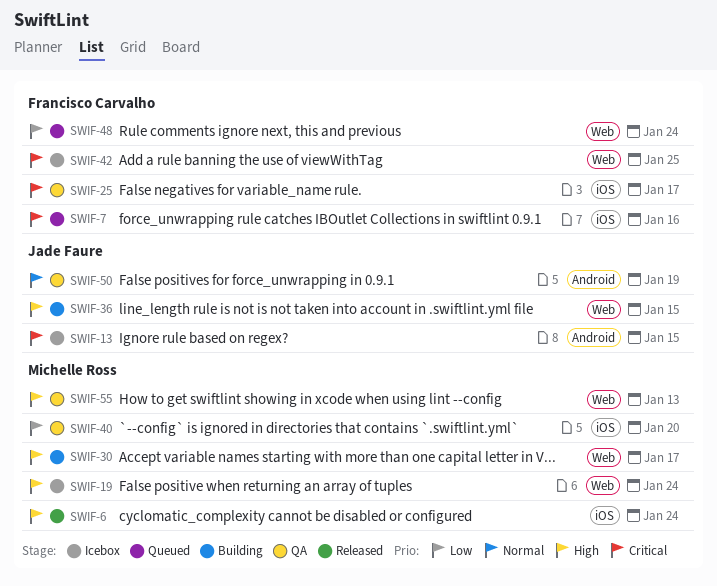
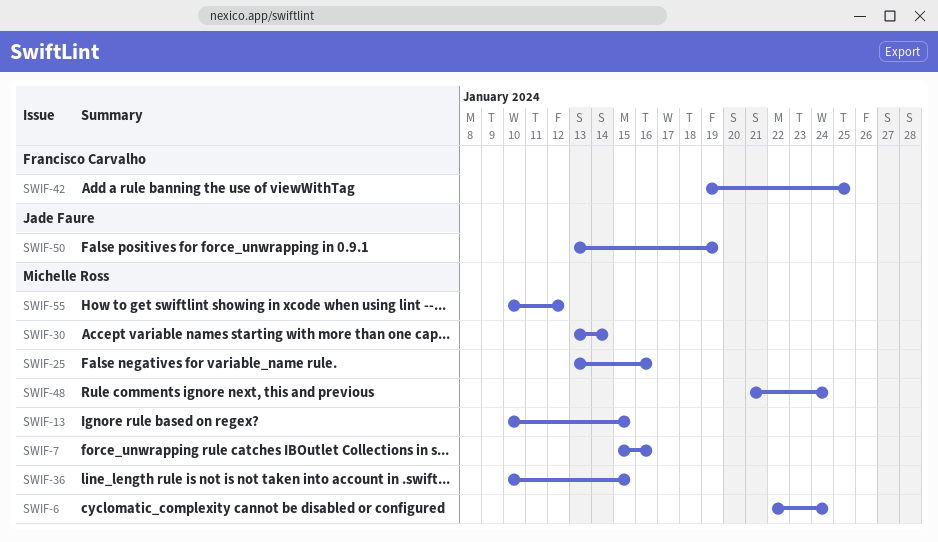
SWIF-7, owner: Francisco Carvalho -> Michelle Ross
SWIF-13, owner: Jade Faure -> Michelle Ross
SWIF-19: present -> none
SWIF-25, owner: Francisco Carvalho -> Michelle Ross
SWIF-25, due: Jan 17 -> Jan 16
SWIF-30, due: Jan 17 -> Jan 14
SWIF-36, owner: Jade Faure -> Michelle Ross
SWIF-40: present -> none
SWIF-48, owner: Francisco Carvalho -> Michelle Ross
SWIF-55, due: Jan 13 -> Jan 12

